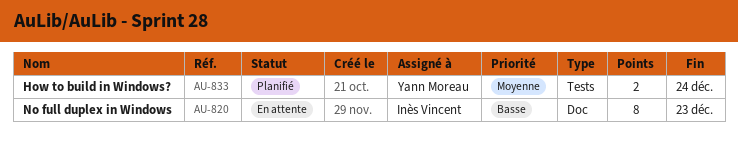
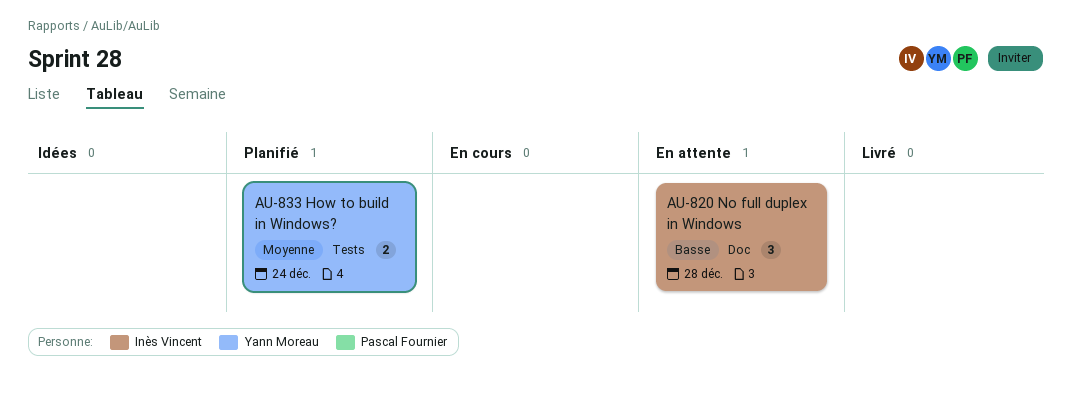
AU-820, estimate: 8 -> 3
AU-820, due: Dec 23 -> Dec 28

